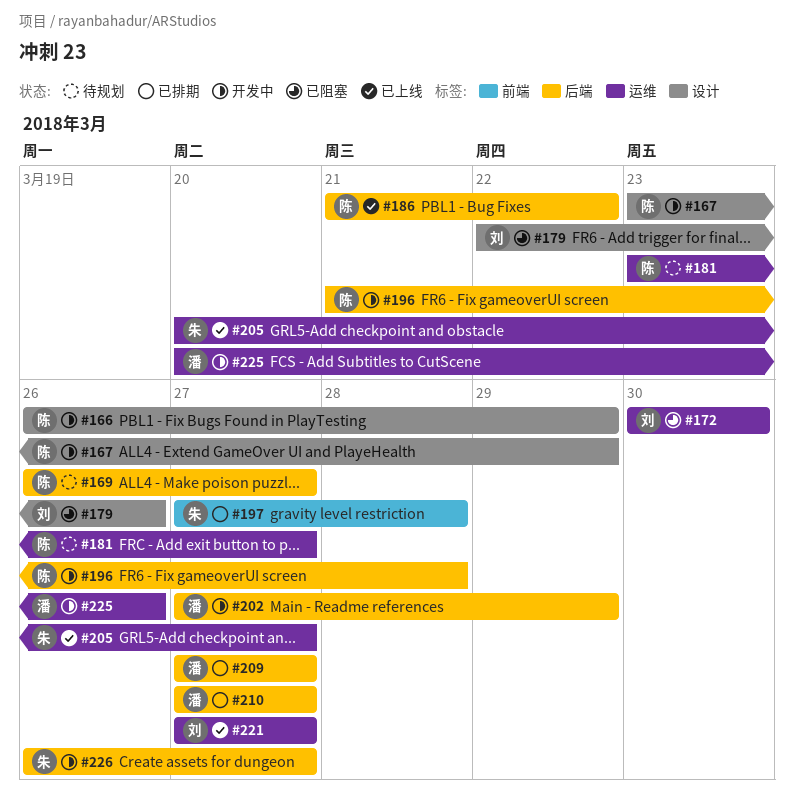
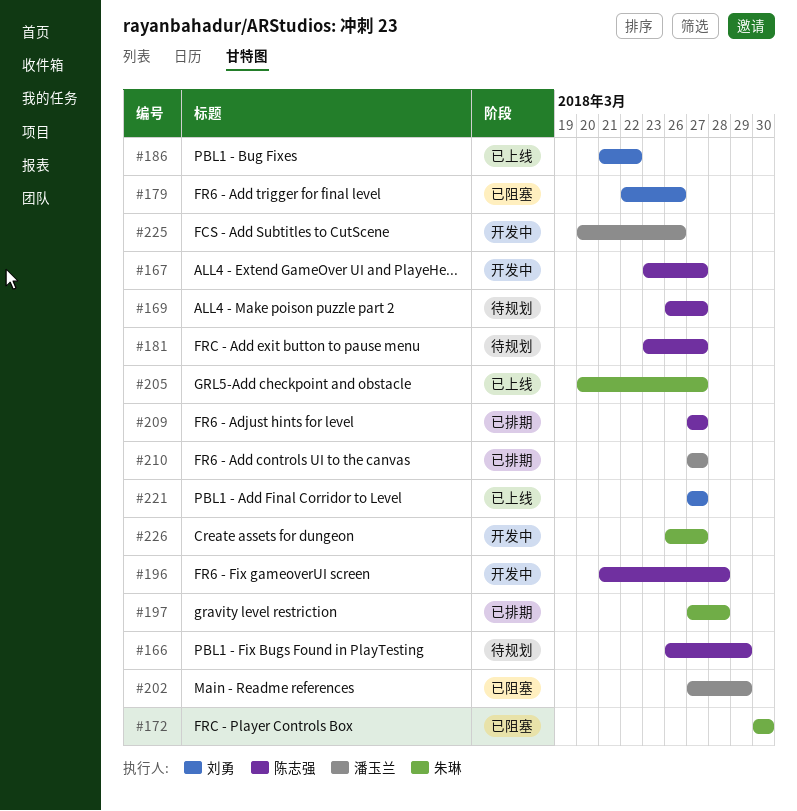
#166, status: 开发中 -> 待规划
#167, due: Mar 29 -> Mar 27
#172, owner: 刘勇 -> 朱琳
#186, owner: 陈志强 -> 刘勇
#202, status: 开发中 -> 已阻塞
#209, owner: 潘玉兰 -> 陈志强

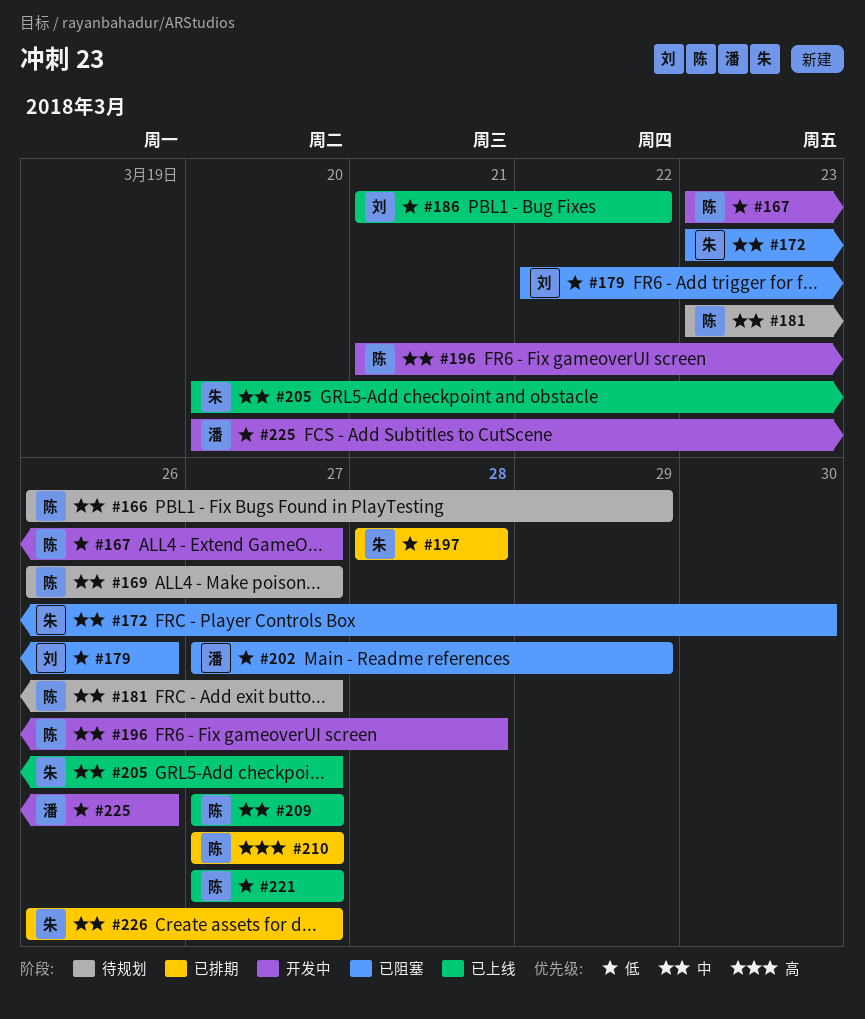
#172, start: Mar 30 -> Mar 23
#197, start: Mar 27 -> Mar 28
#209, status: 已排期 -> 已上线
#210, owner: 潘玉兰 -> 陈志强
#221, owner: 刘勇 -> 陈志强
#226, status: 开发中 -> 已排期

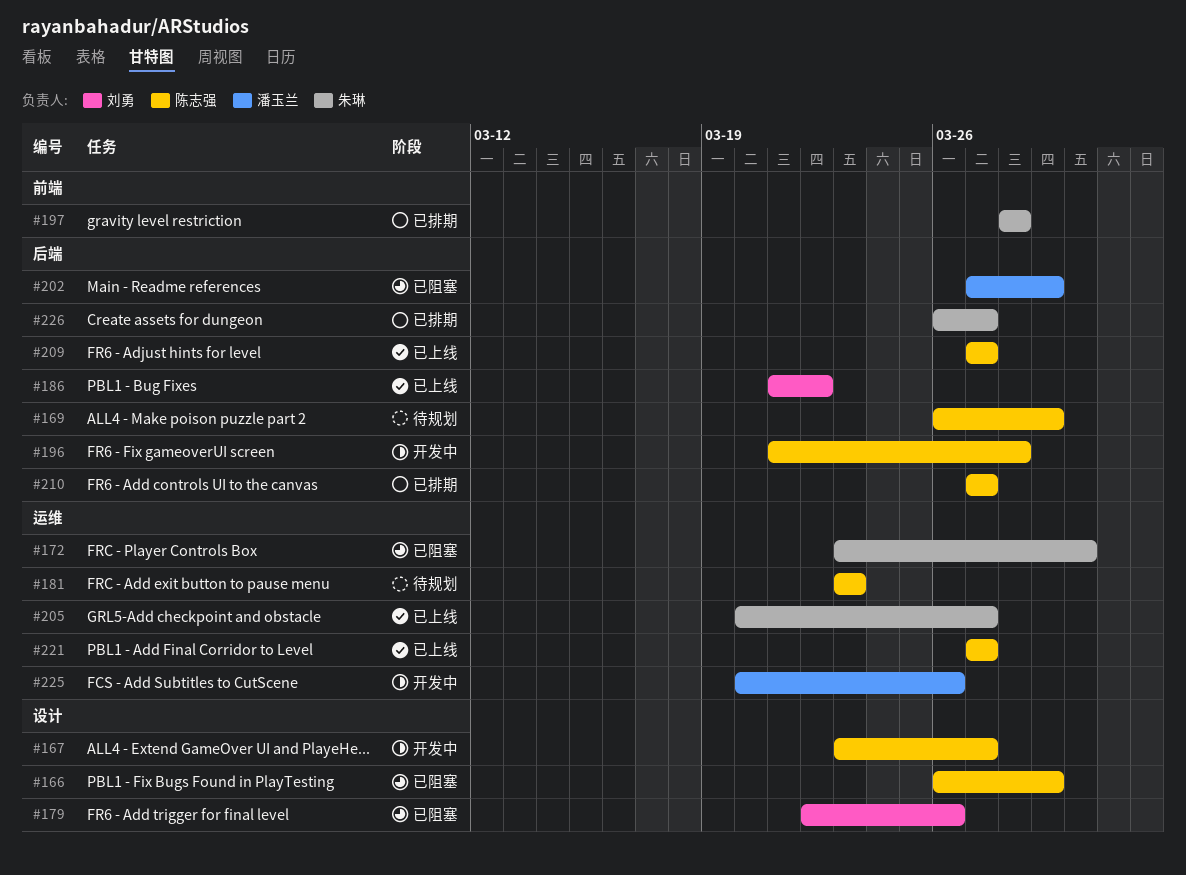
#166, status: 待规划 -> 已阻塞
#169, due: Mar 27 -> Mar 29
#181, due: Mar 27 -> Mar 23

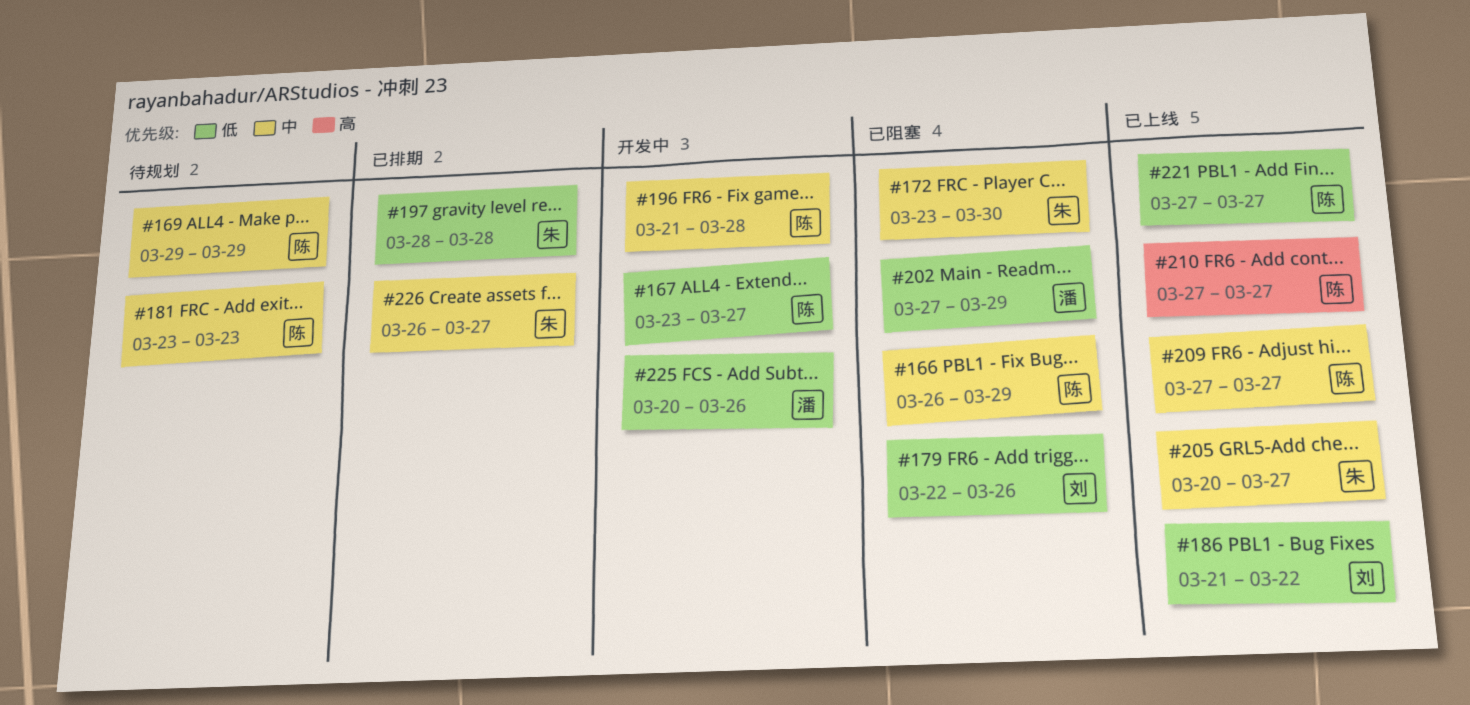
#169, start: Mar 26 -> Mar 29
#210, status: 已排期 -> 已上线

